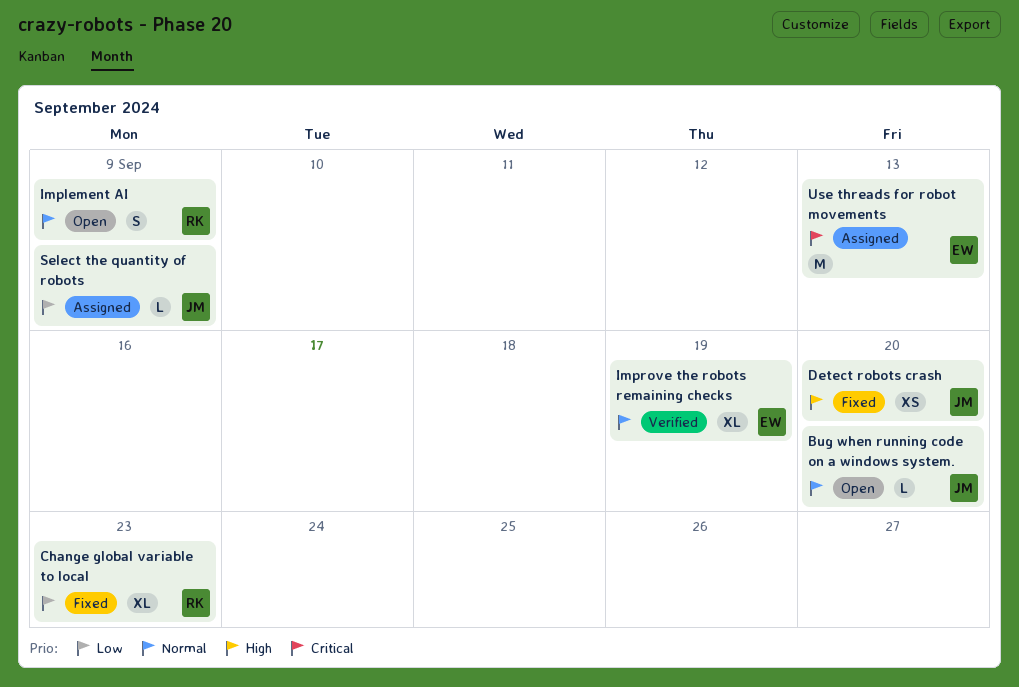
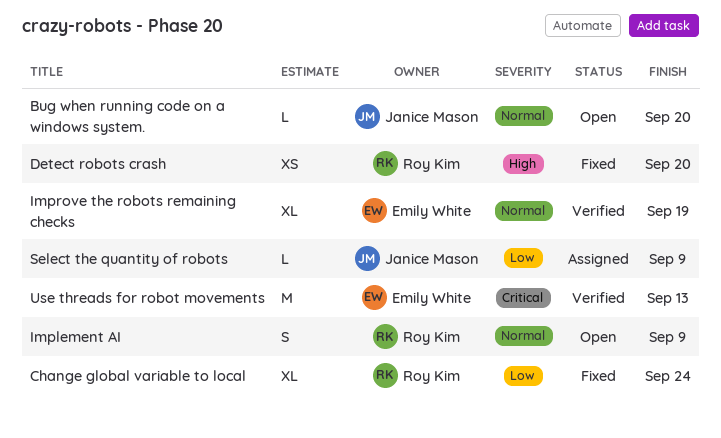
Change global variable to local, due: Sep 23 -> Sep 24
Detect robots crash, owner: Janice Mason -> Roy Kim
Use threads for robot movements, status: Assigned -> Verified

